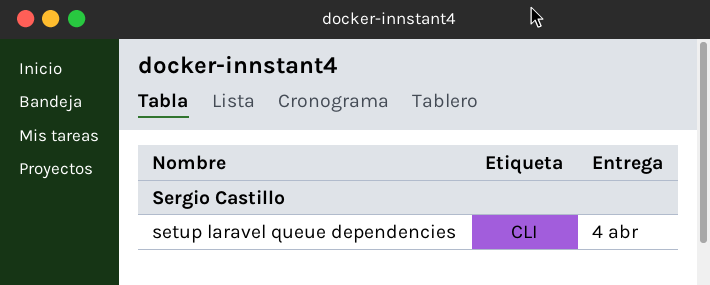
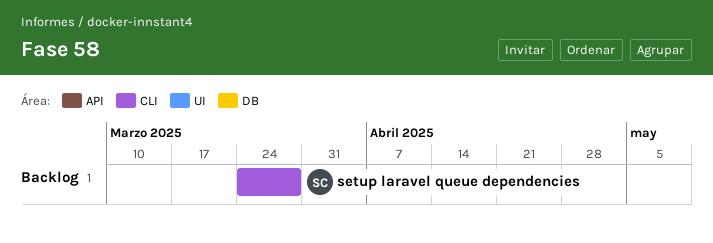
setup laravel queue dependencies, due: Apr 4 -> Mar 28

